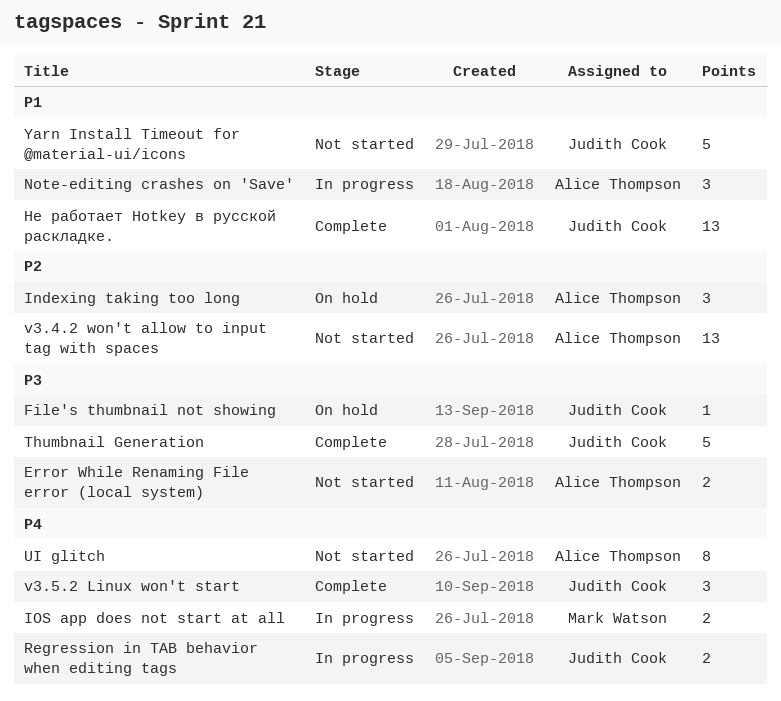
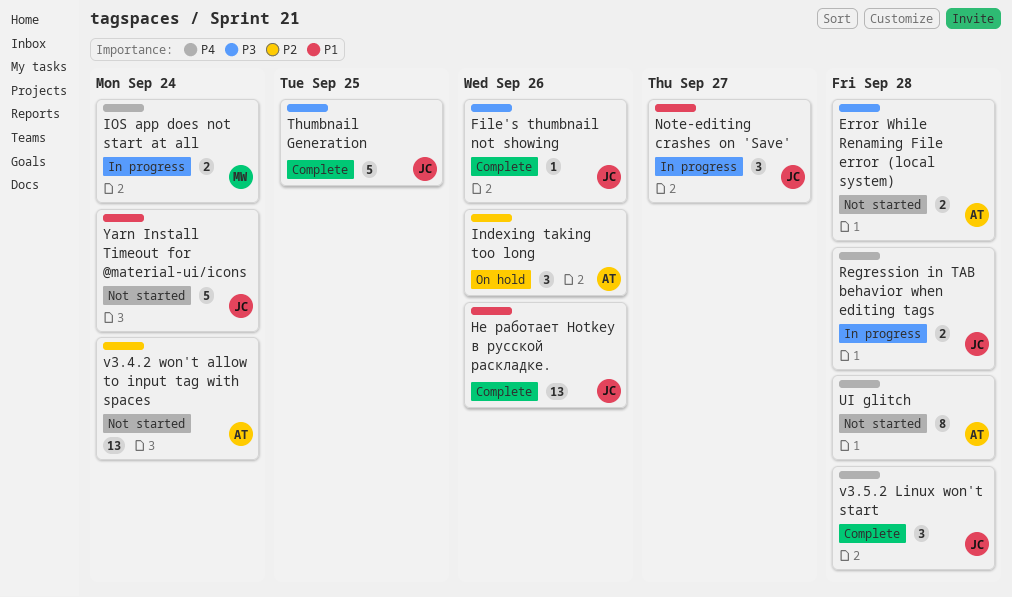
File's thumbnail not showing, status: On hold -> Complete
Note-editing crashes on 'Save', owner: Alice Thompson -> Judith Cook

